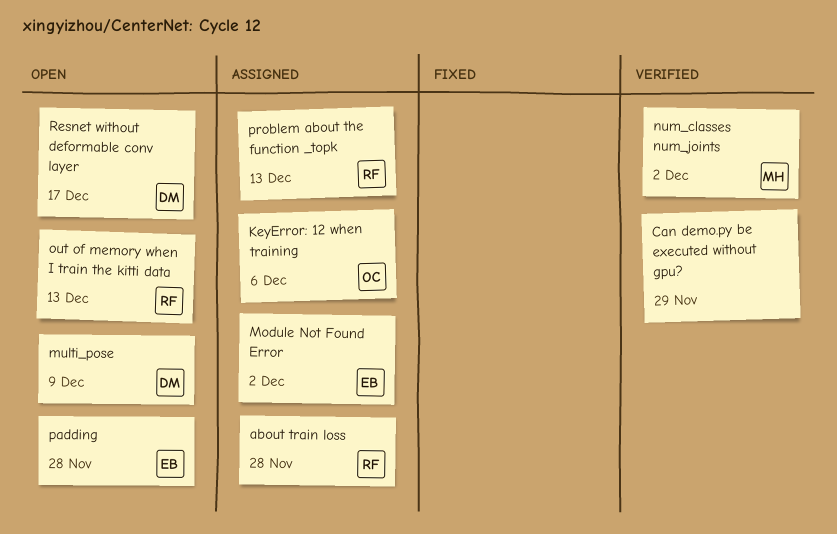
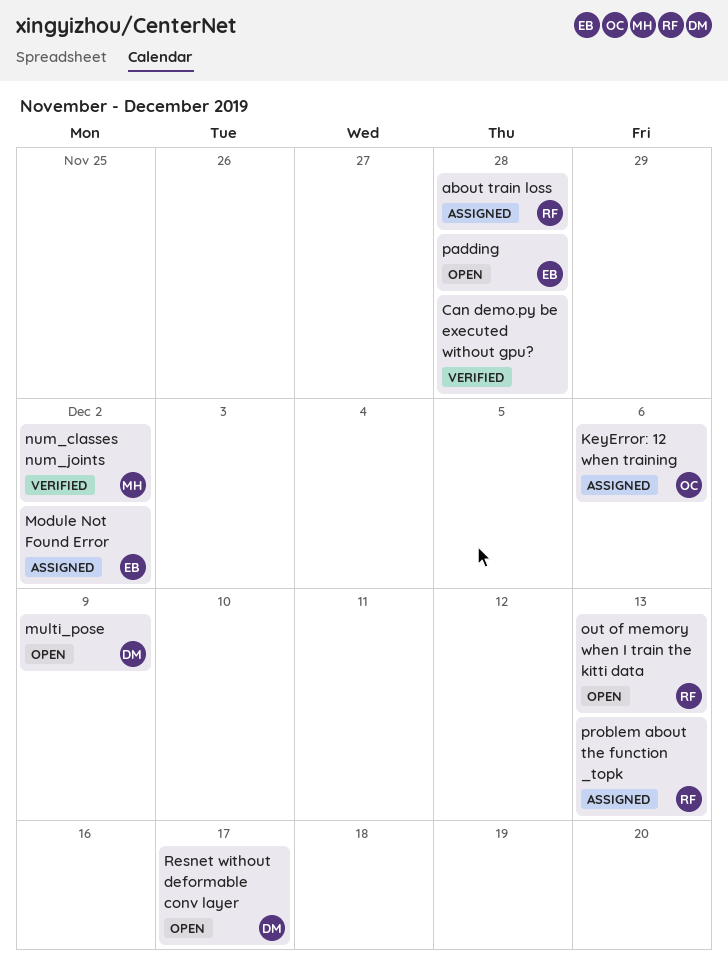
Can demo.py be executed without gpu?, due: Nov 29 -> Nov 28

